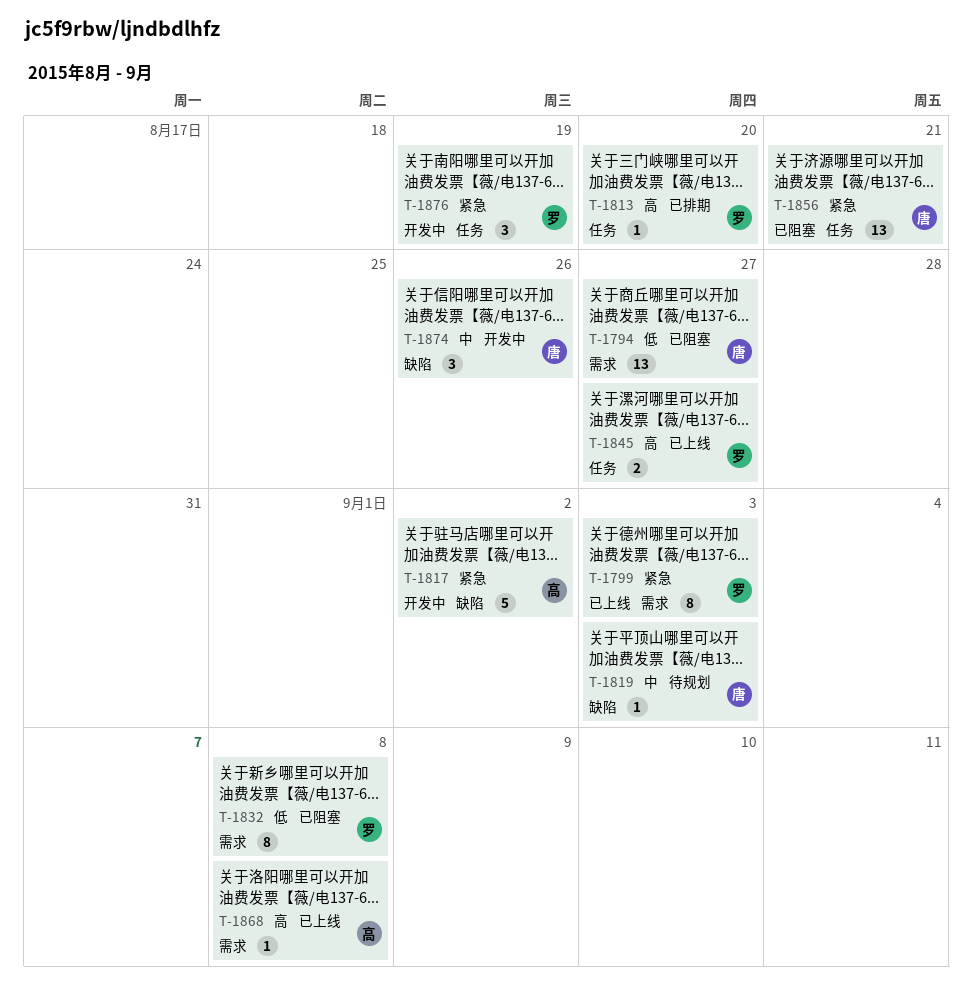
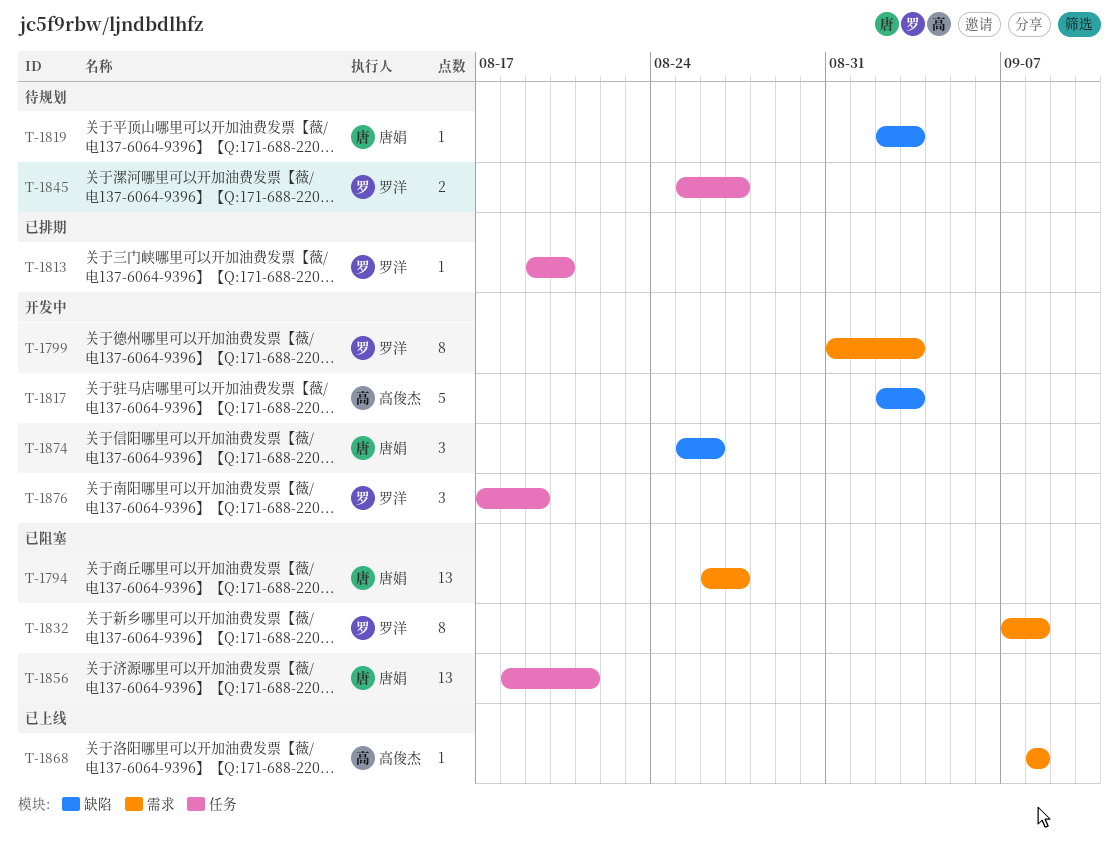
T-1799, status: 已上线 -> 开发中
T-1817, due: Sep 2 -> Sep 3
T-1845, status: 已上线 -> 待规划

